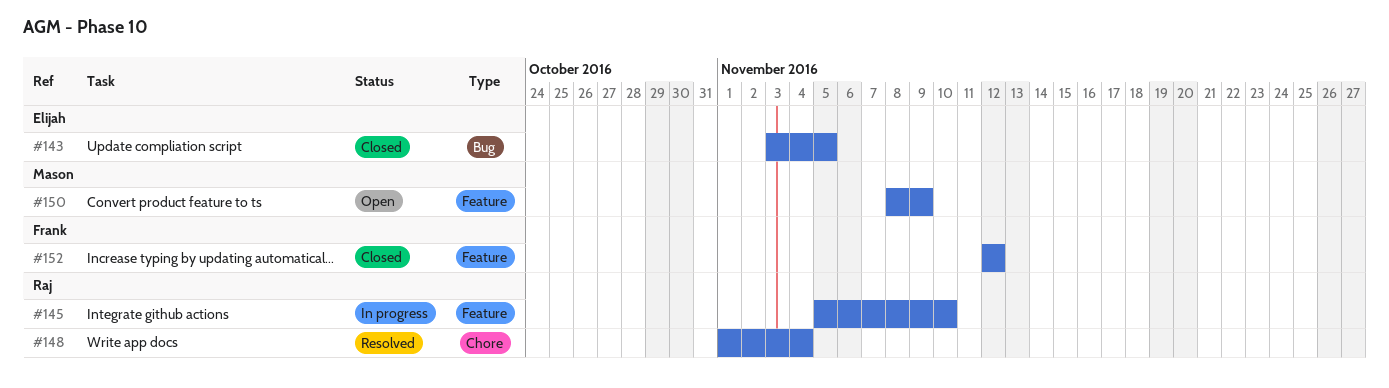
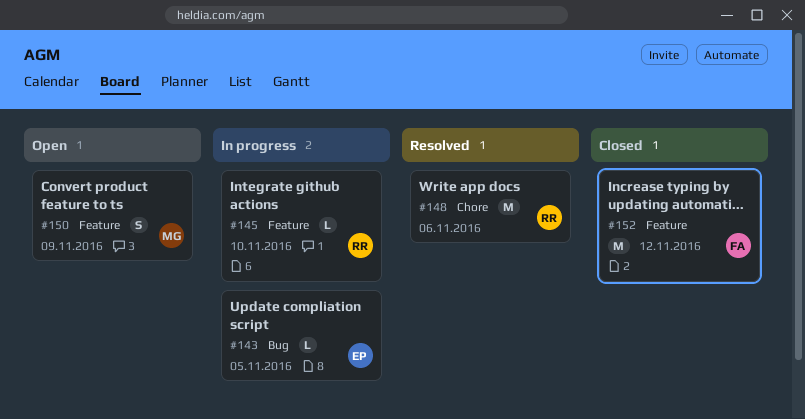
#143, status: Closed -> In progress
#148, due: Nov 4 -> Nov 6

